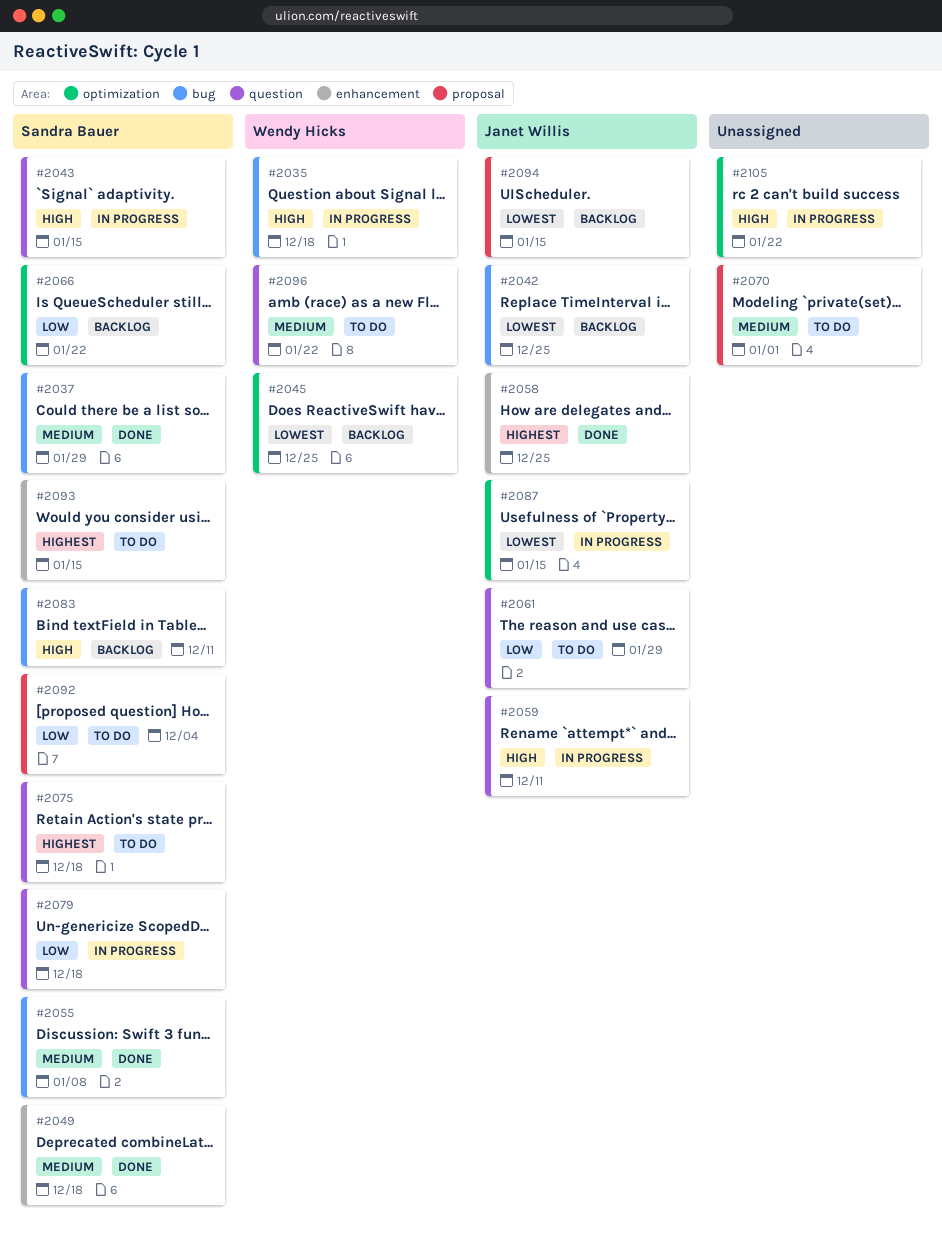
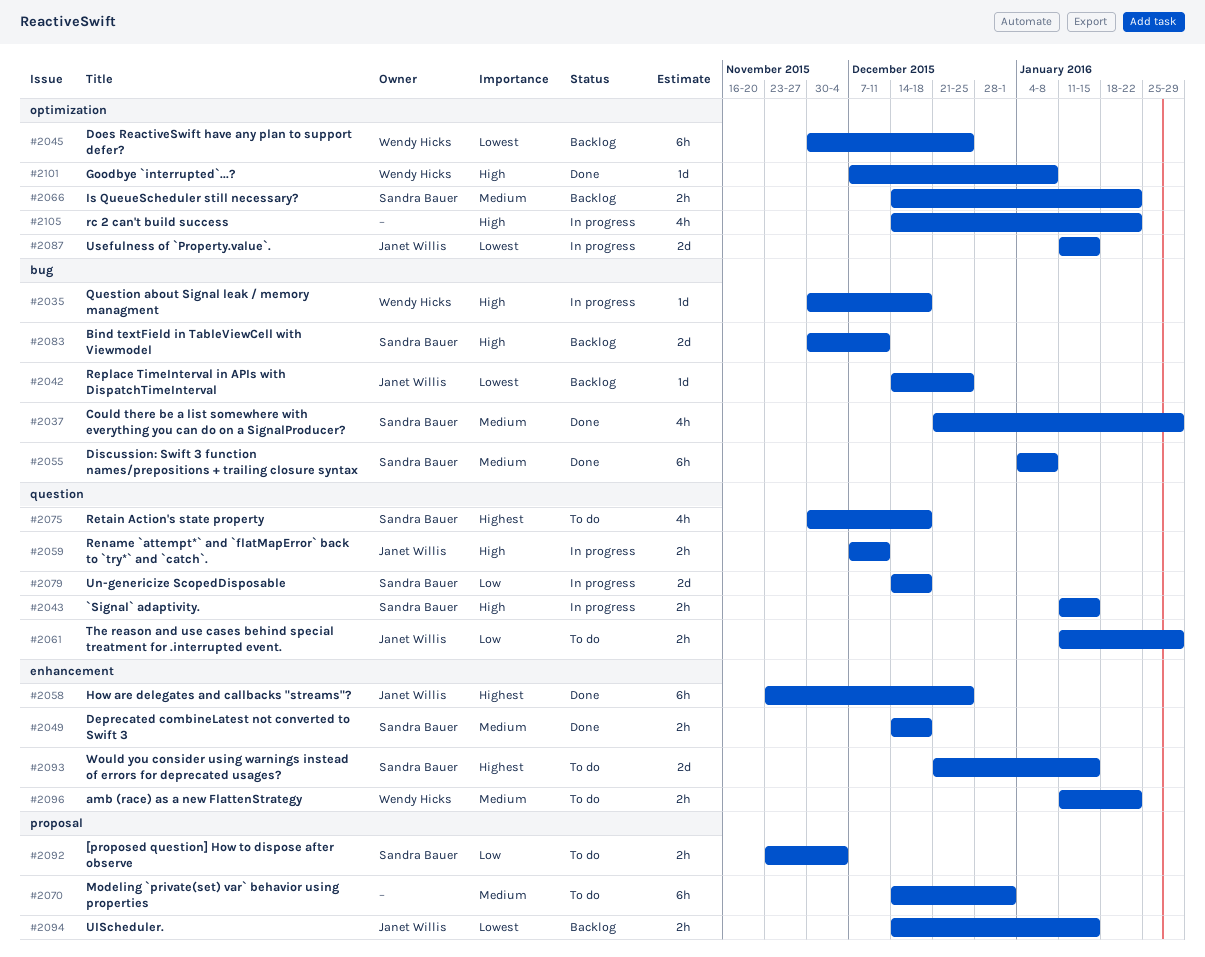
#2066, priority: Low -> Medium
#2096, label: question -> enhancement
#2101: none -> present

